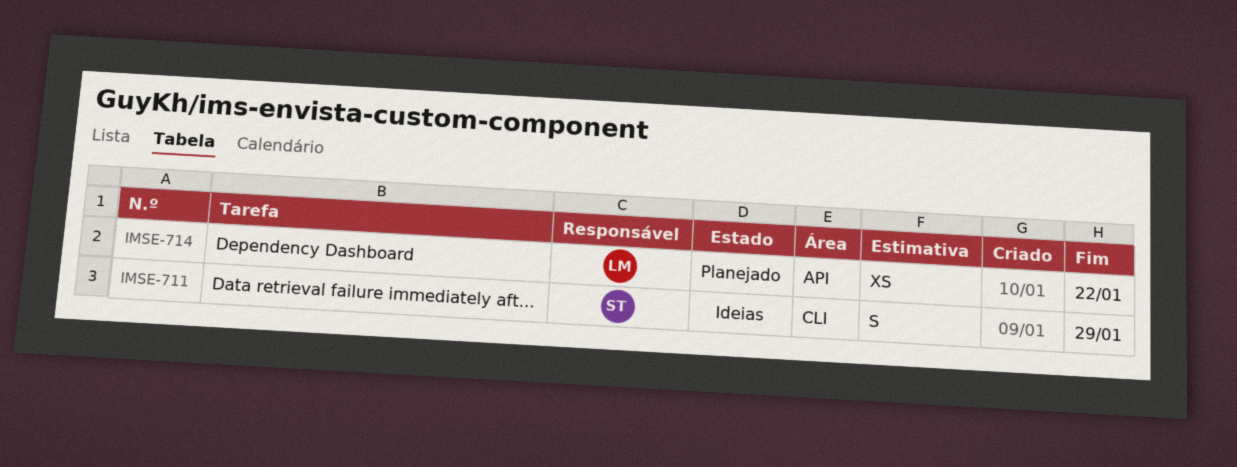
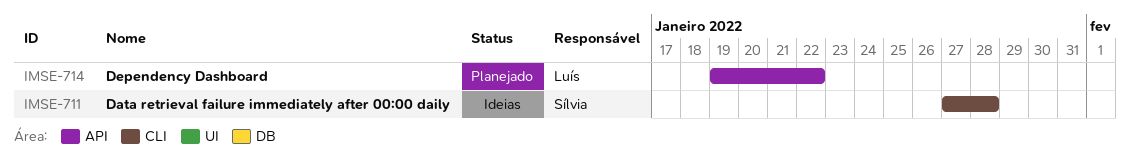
IMSE-711, due: Jan 29 -> Jan 28

